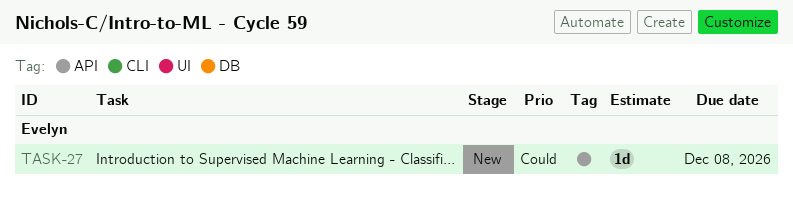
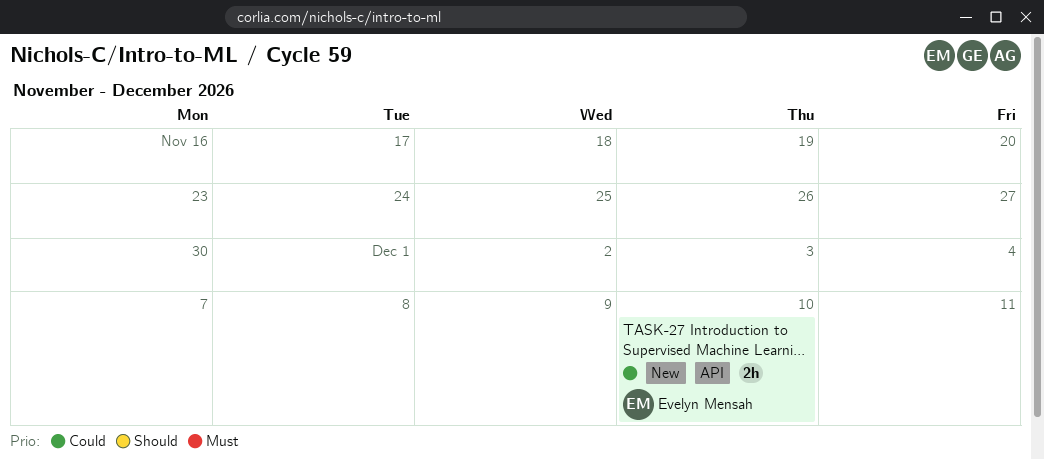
TASK-27, estimate: 1d -> 2h
TASK-27, due: Dec 8 -> Dec 10

